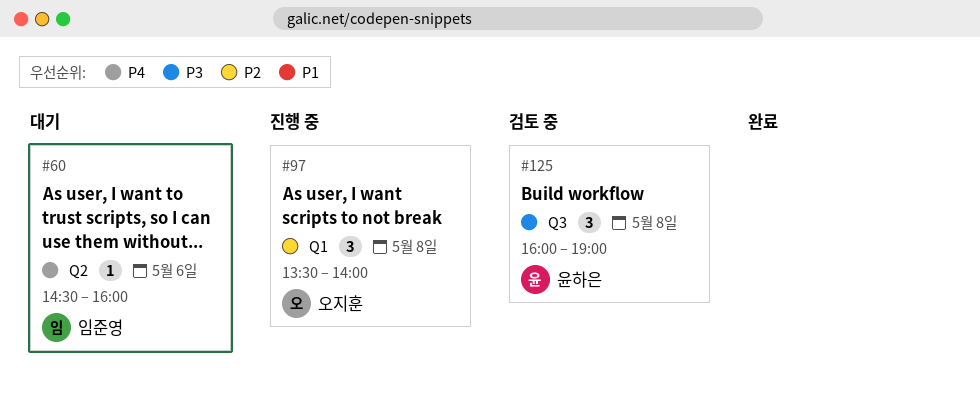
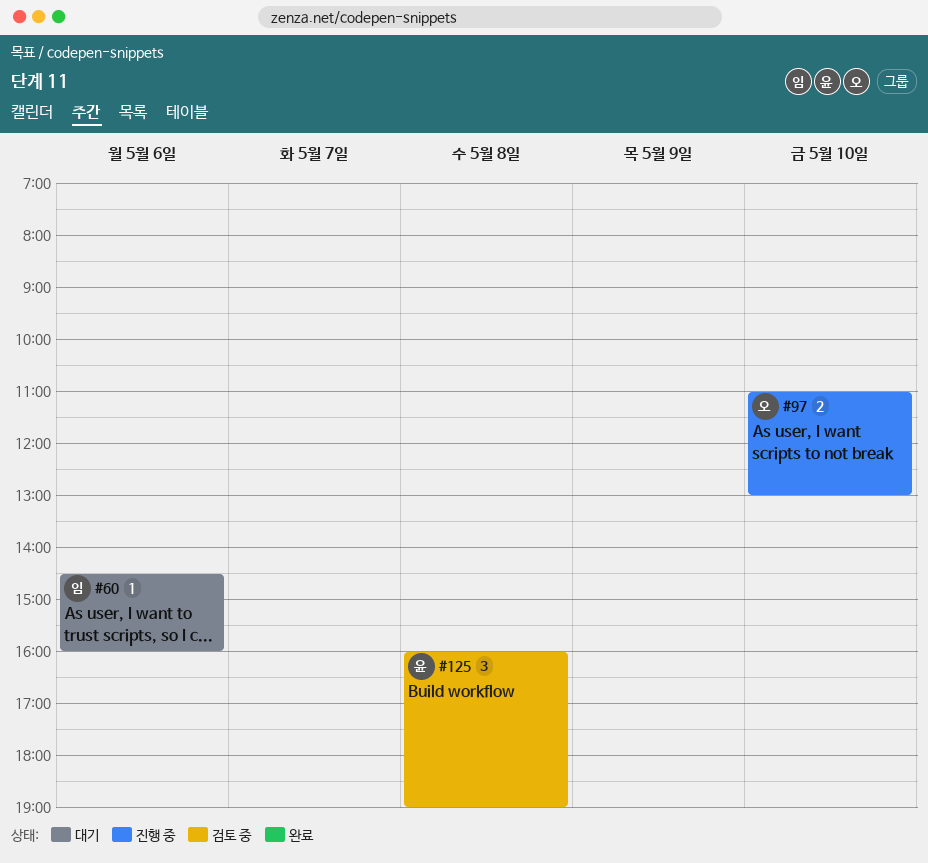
#97, estimate: 3 -> 2
#97, day: May 8 -> May 10
#97, begins: 13:30 -> 11:00
#97, ends: 14:00 -> 13:00

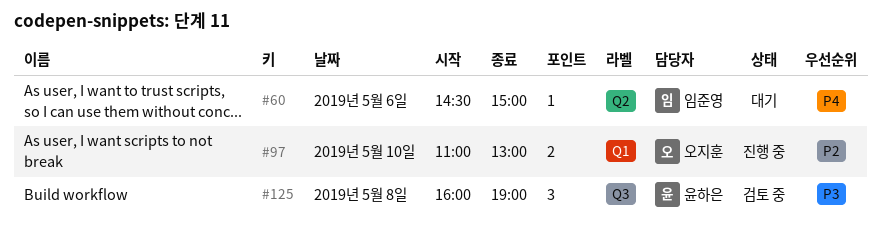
#60, ends: 16:00 -> 15:00

